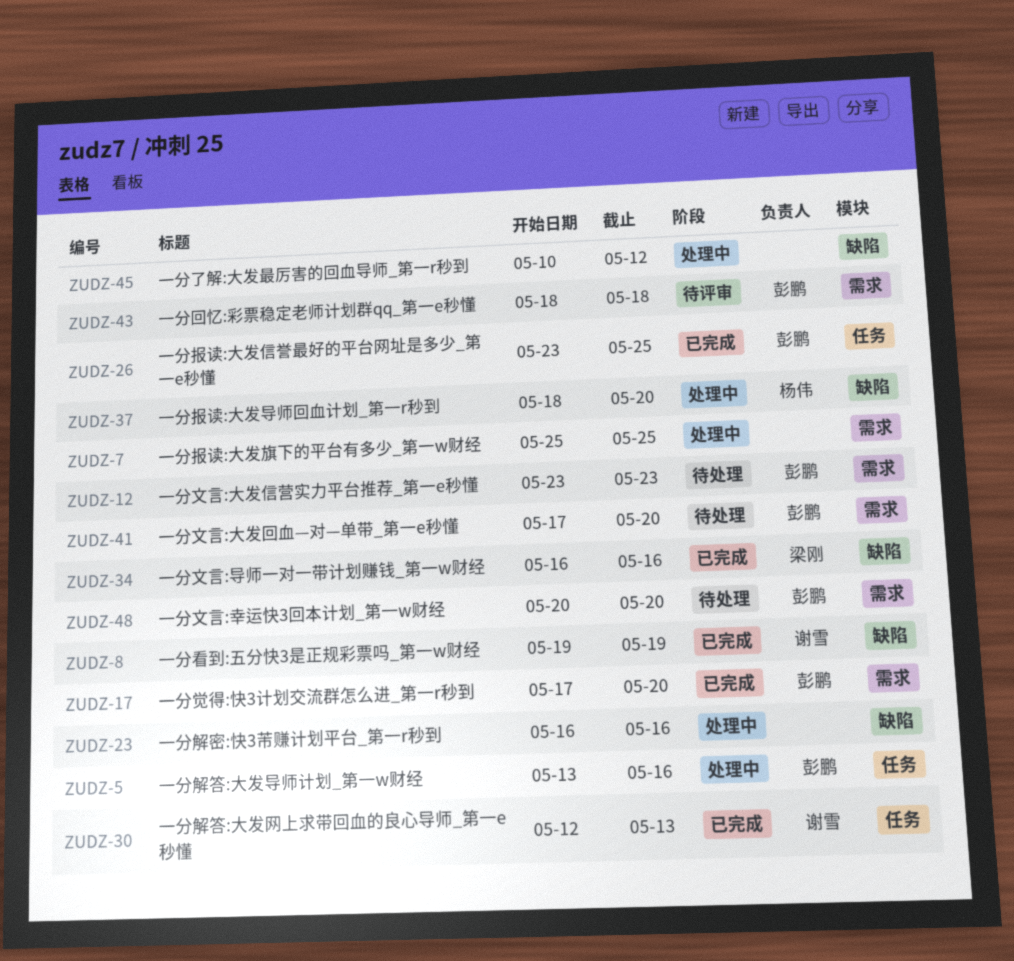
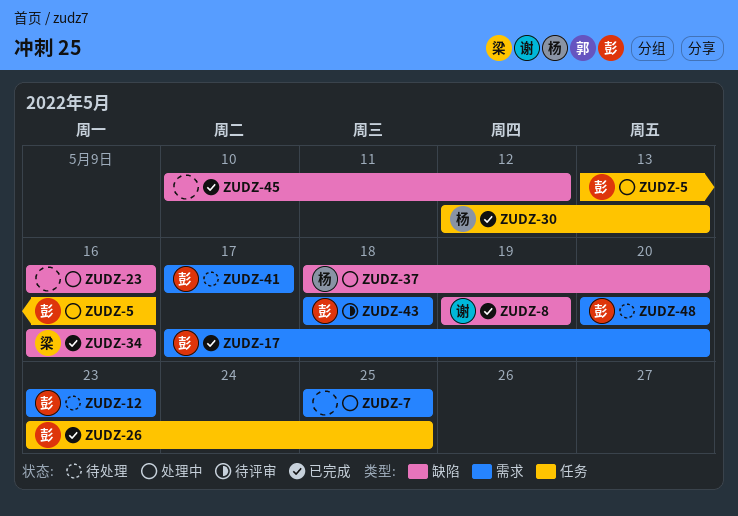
ZUDZ-30, owner: 谢雪 -> 杨伟
ZUDZ-41, due: May 20 -> May 17
ZUDZ-45, status: 处理中 -> 已完成

